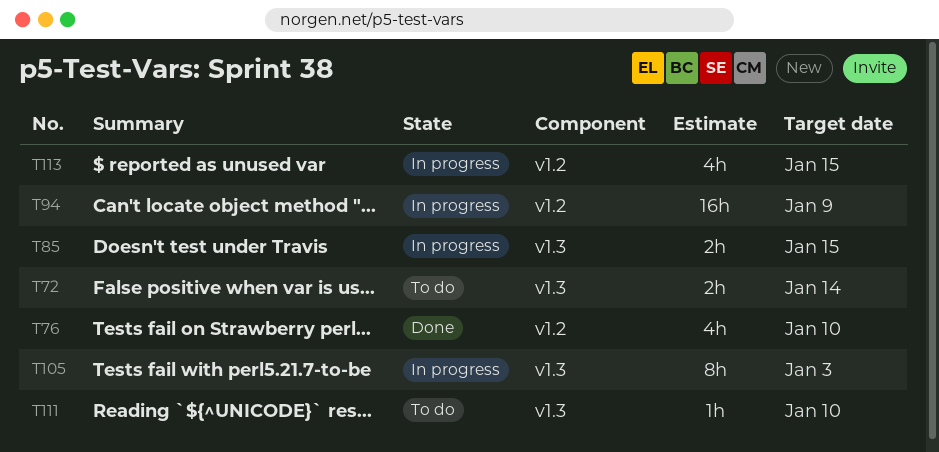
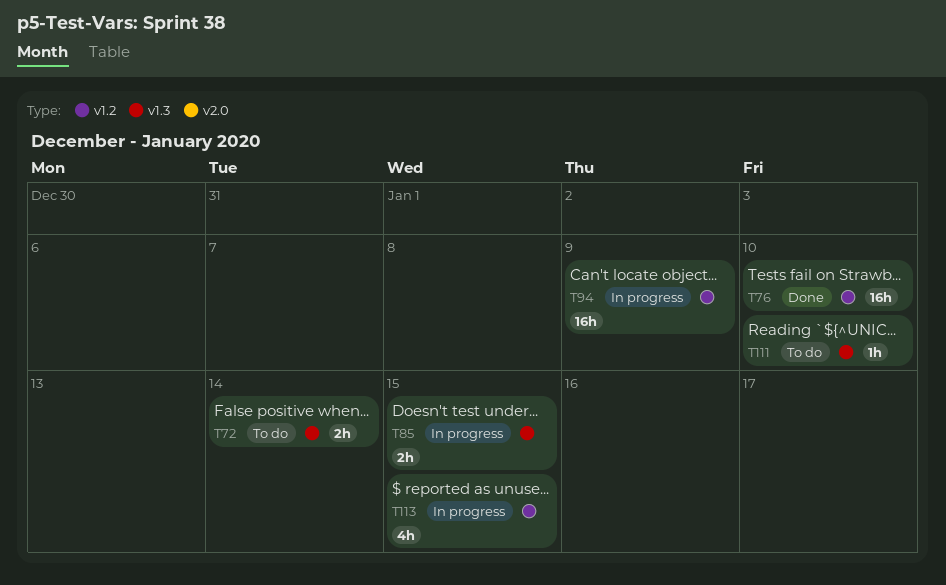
T76, estimate: 4h -> 16h
T105: present -> none

